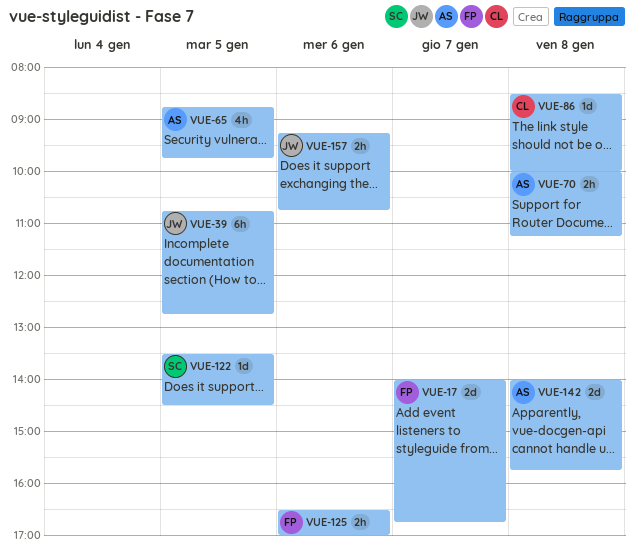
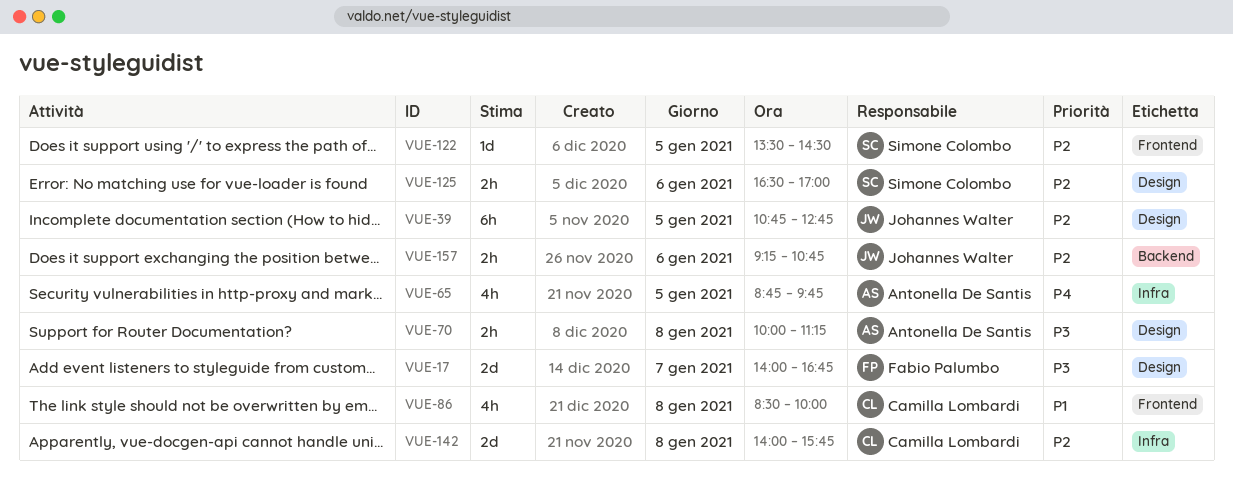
VUE-86, estimate: 1d -> 4h
VUE-125, owner: Fabio Palumbo -> Simone Colombo
VUE-142, owner: Antonella De Santis -> Camilla Lombardi

